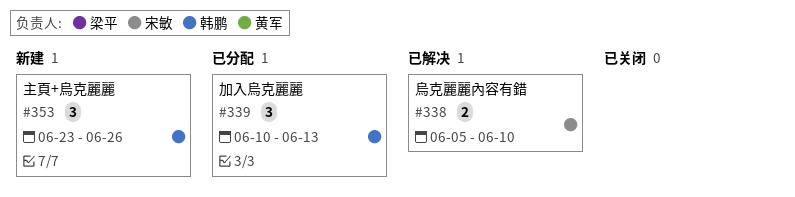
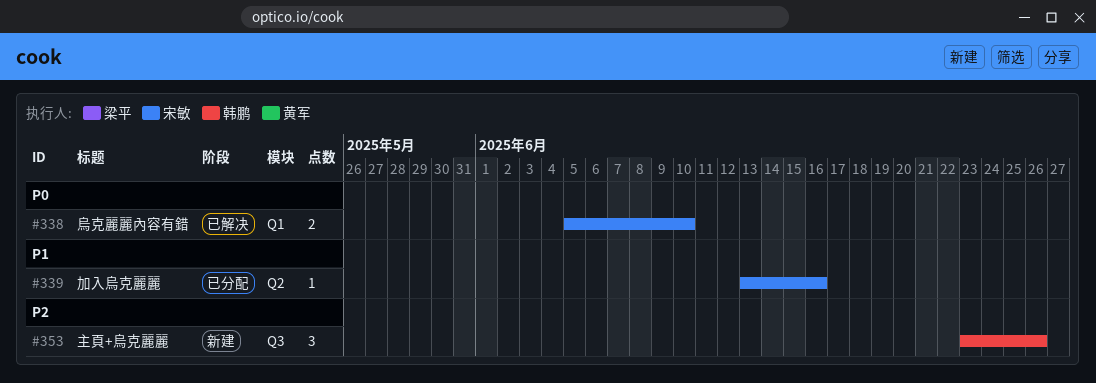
#339, owner: 韩鹏 -> 宋敏
#339, estimate: 3 -> 1
#339, start: Jun 10 -> Jun 13
#339, due: Jun 13 -> Jun 16

